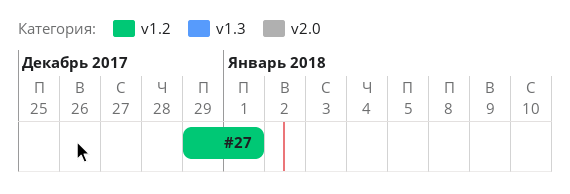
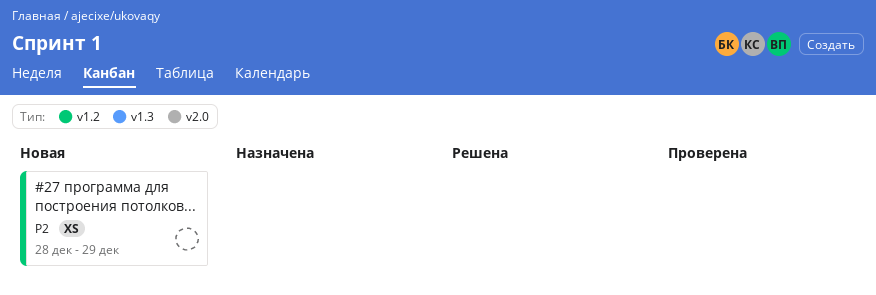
#27, start: Dec 29 -> Dec 28
#27, due: Jan 1 -> Dec 29

